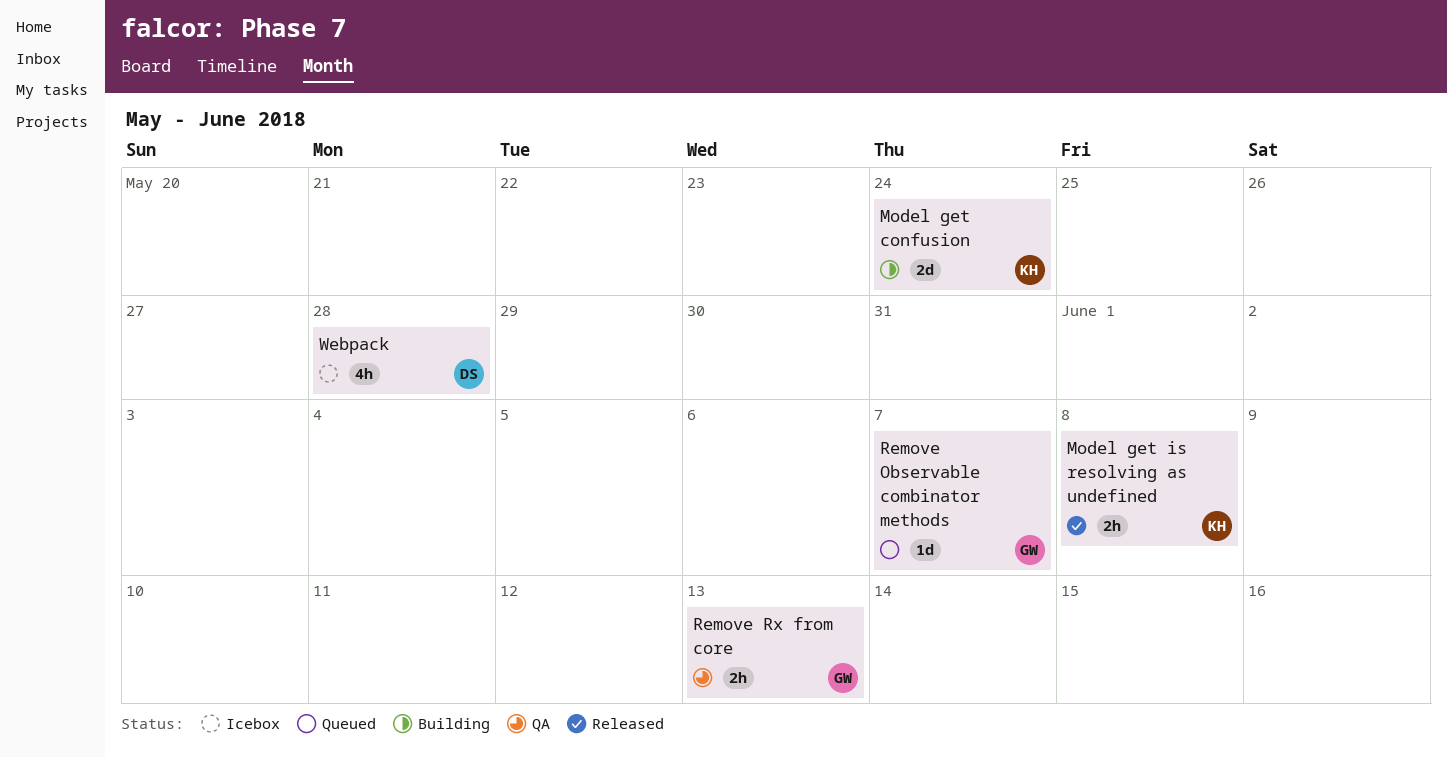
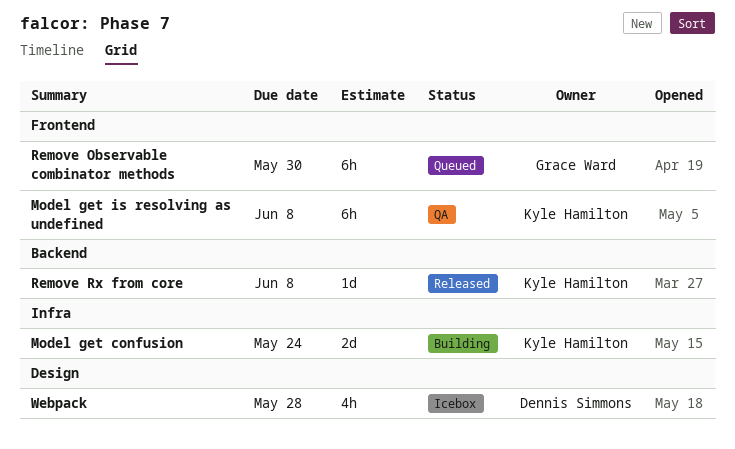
Model get is resolving as undefined, status: Released -> QA
Model get is resolving as undefined, estimate: 2h -> 6h
Remove Observable combinator methods, estimate: 1d -> 6h
Remove Observable combinator methods, due: Jun 7 -> May 30
Remove Rx from core, status: QA -> Released
Remove Rx from core, owner: Grace Ward -> Kyle Hamilton
Remove Rx from core, estimate: 2h -> 1d
Remove Rx from core, due: Jun 13 -> Jun 8

